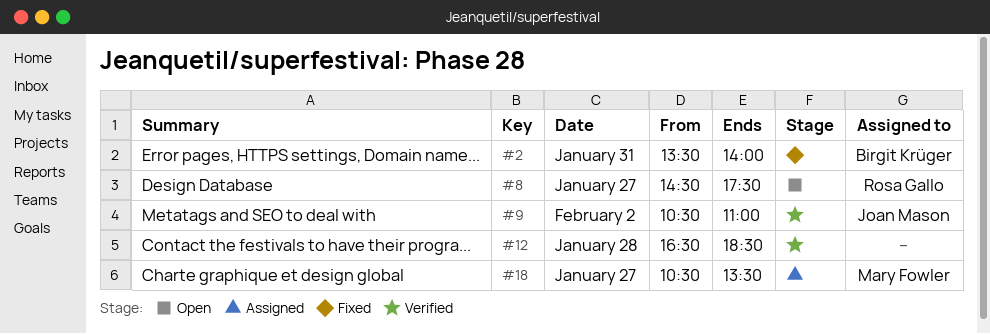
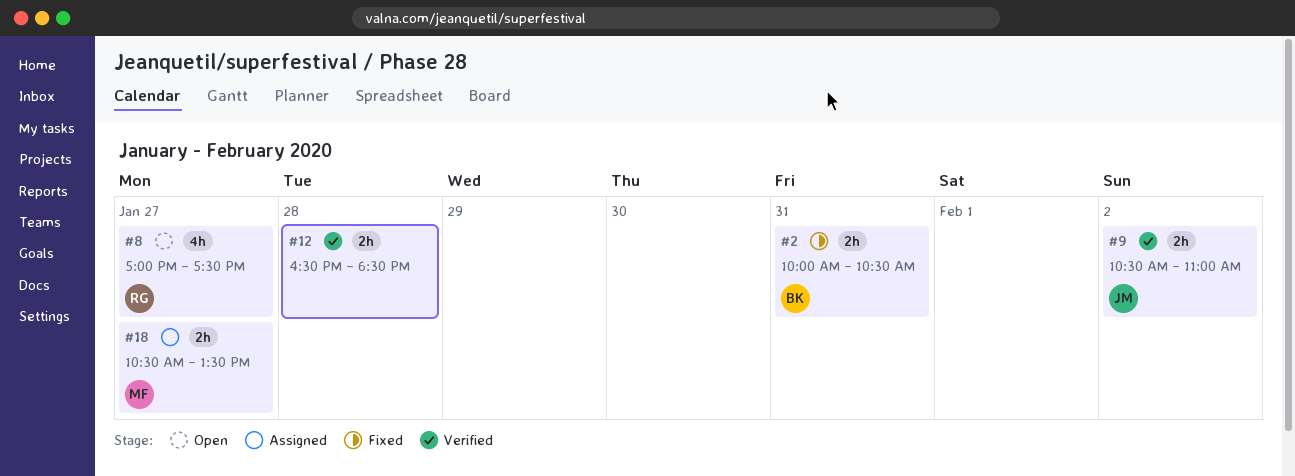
#2, begins: 13:30 -> 10:00
#2, ends: 14:00 -> 10:30
#8, begins: 14:30 -> 17:00

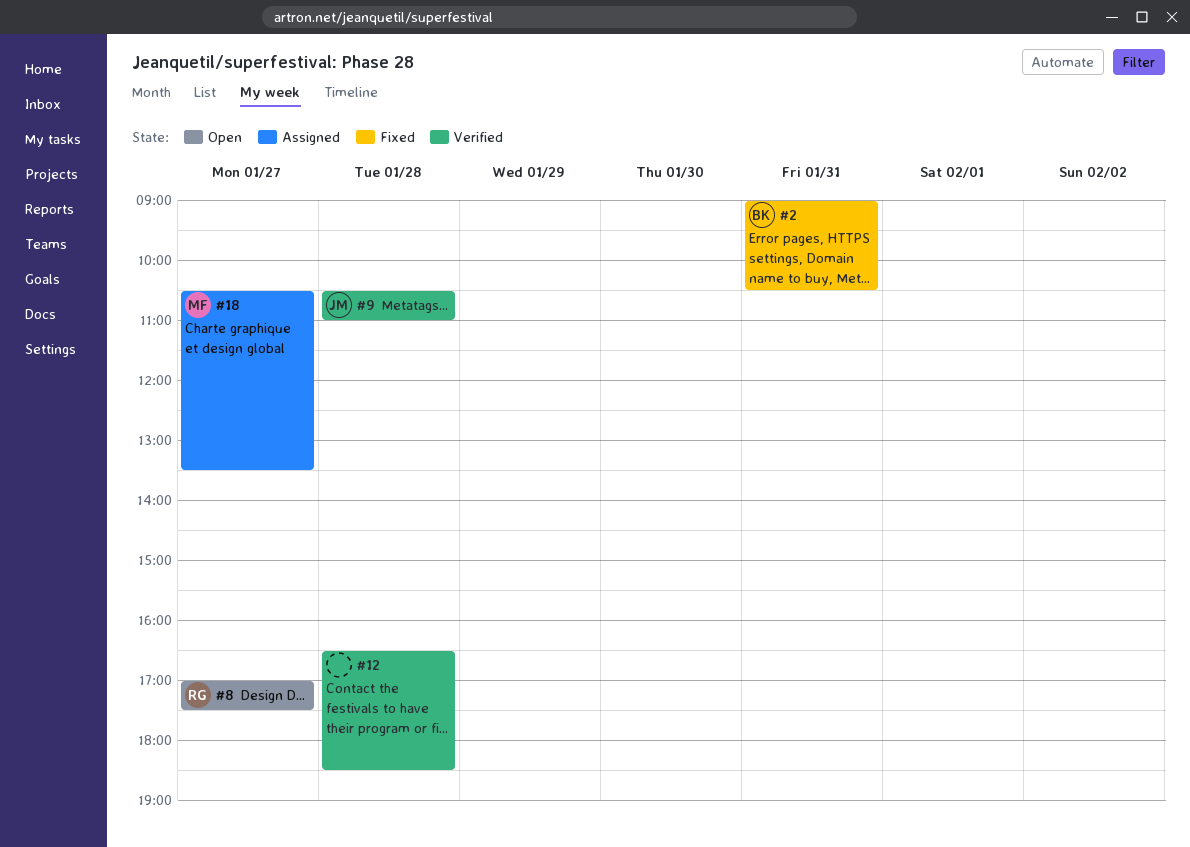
#2, begins: 10:00 -> 09:00
#9, day: Feb 2 -> Jan 28

